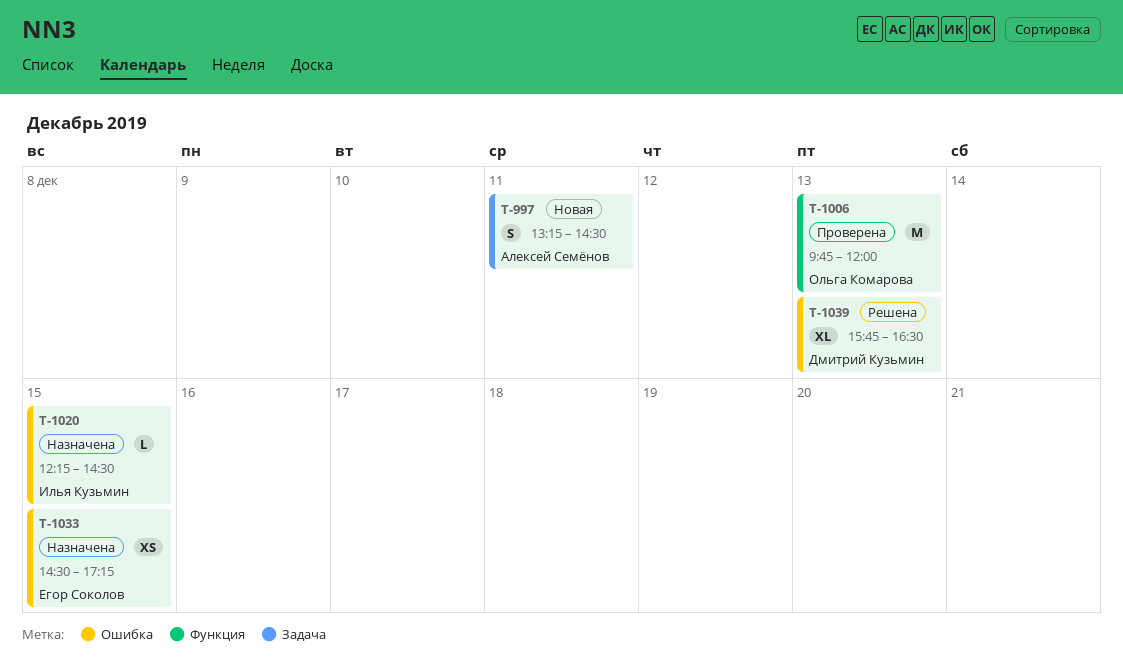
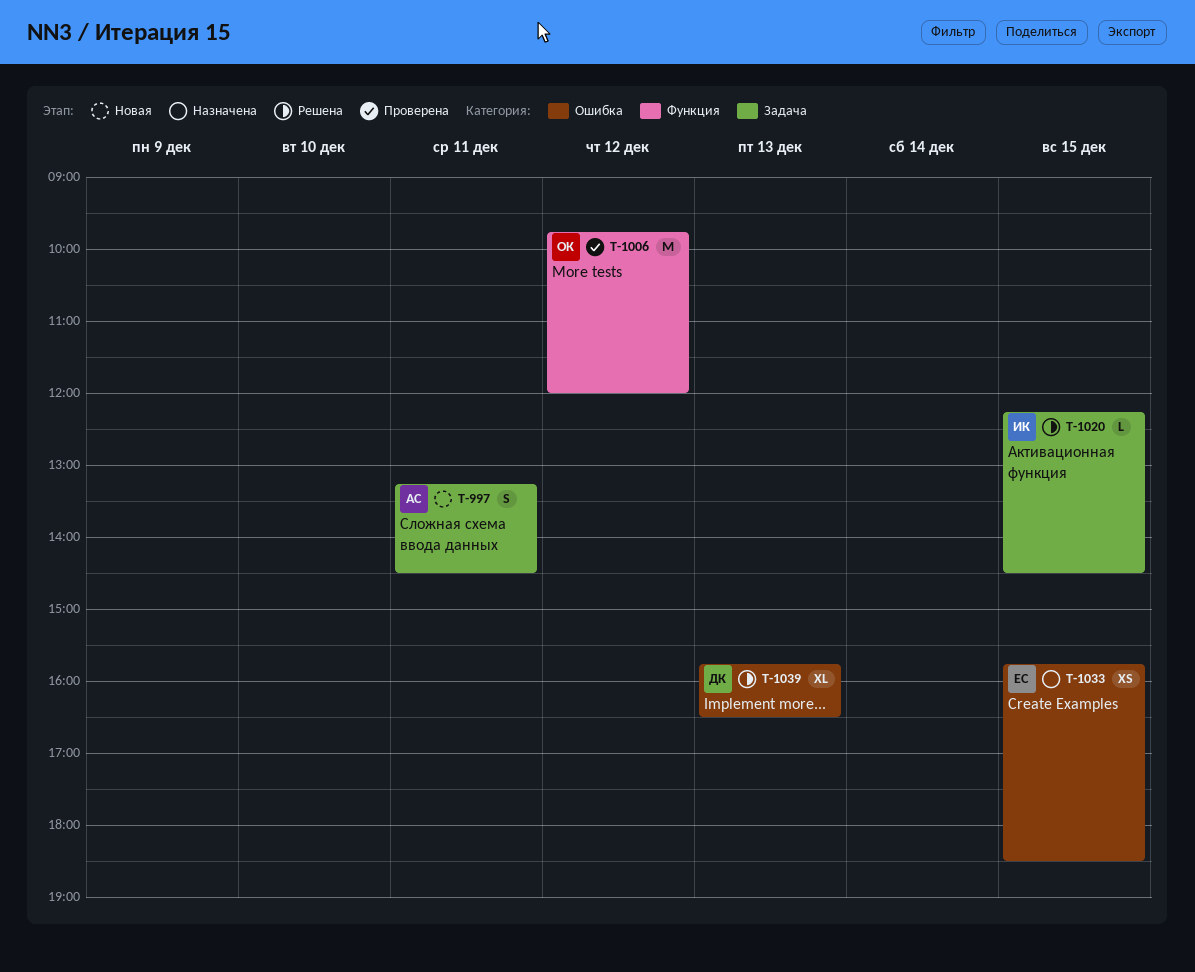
T-1006, day: Dec 13 -> Dec 12
T-1020, status: Назначена -> Решена
T-1020, label: Ошибка -> Задача
T-1033, begins: 14:30 -> 15:45
T-1033, ends: 17:15 -> 18:30

